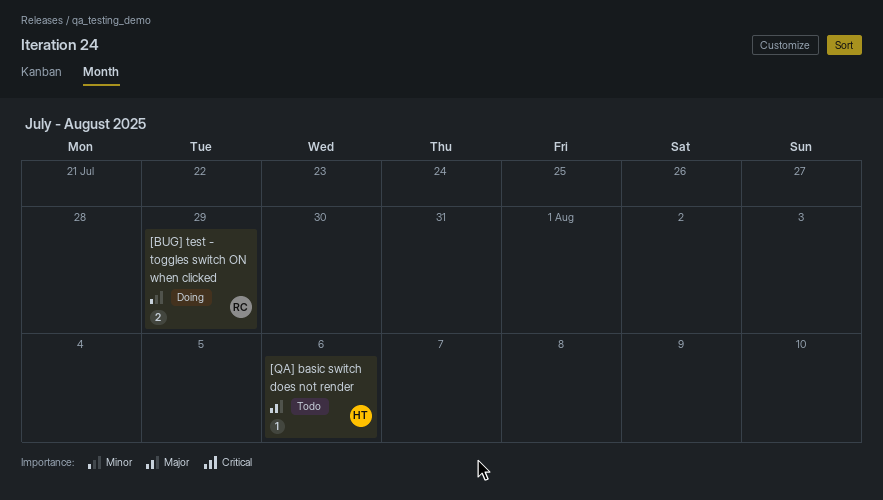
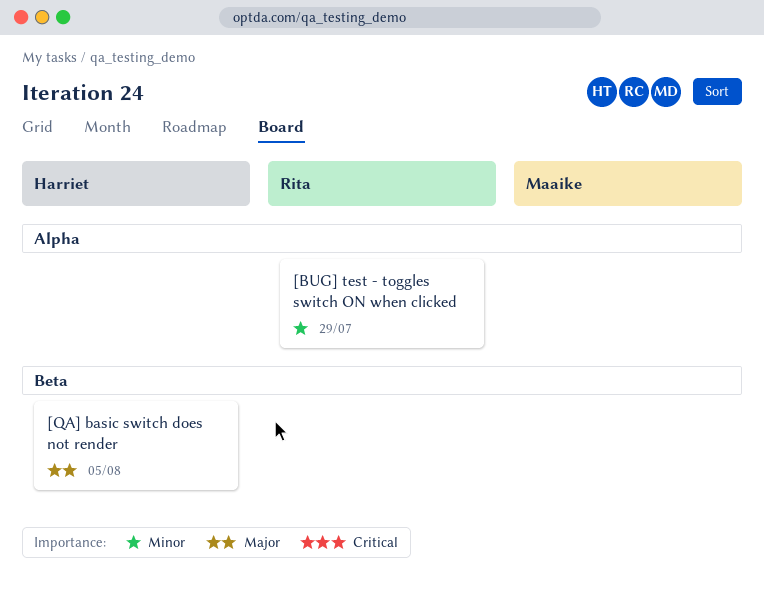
[QA] basic switch does not render, due: Aug 6 -> Aug 5

